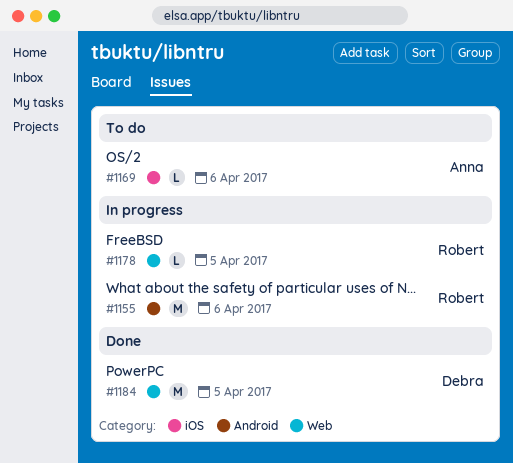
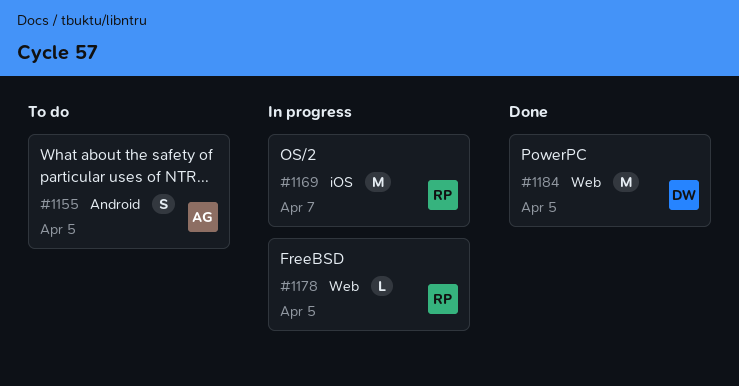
#1155, status: In progress -> To do
#1155, owner: Robert -> Anna
#1155, estimate: M -> S
#1155, due: Apr 6 -> Apr 5
#1169, status: To do -> In progress
#1169, owner: Anna -> Robert
#1169, estimate: L -> M
#1169, due: Apr 6 -> Apr 7

